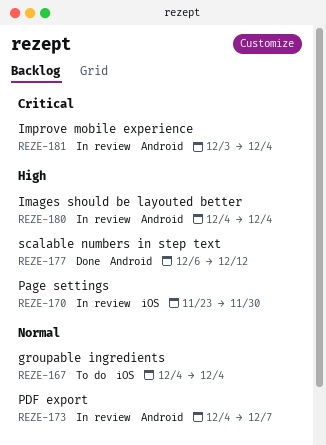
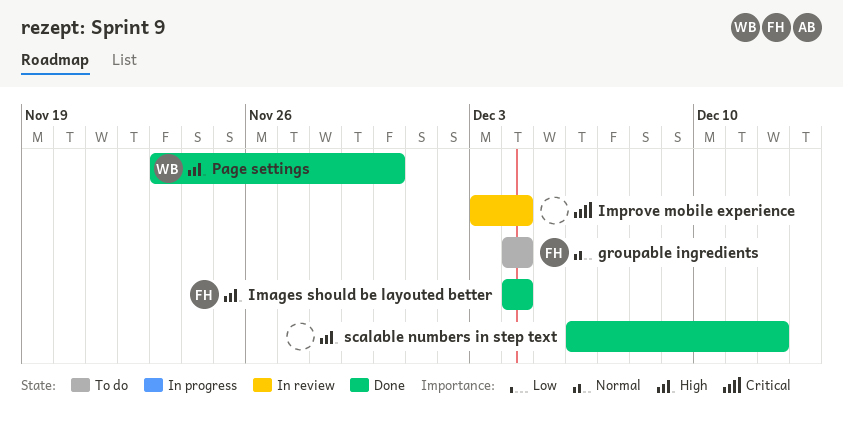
Images should be layouted better, status: In review -> Done
Page settings, status: In review -> Done
PDF export: present -> none

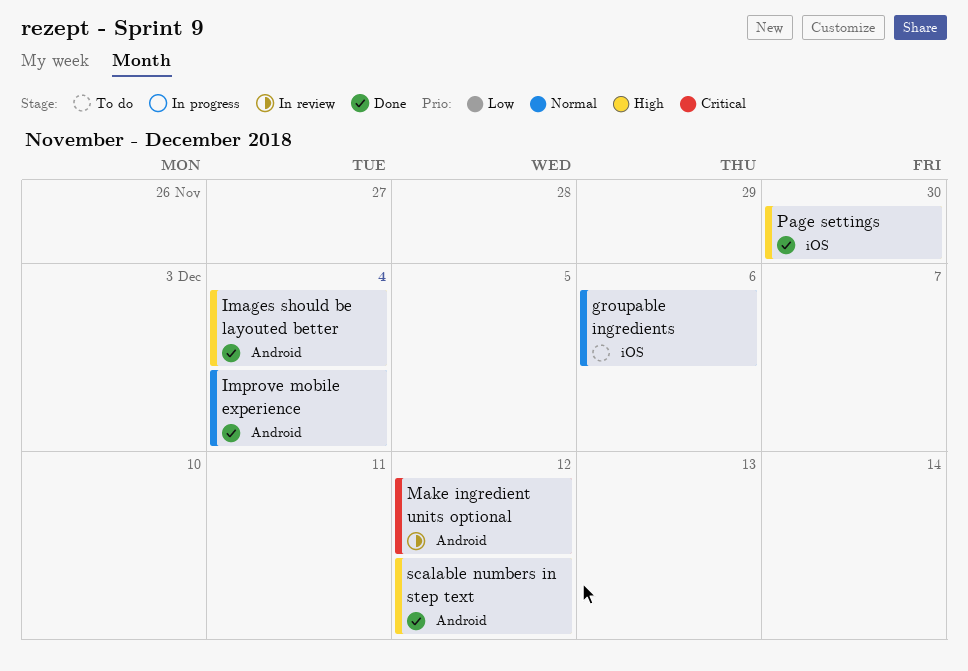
groupable ingredients, due: Dec 4 -> Dec 6
Improve mobile experience, status: In review -> Done
Improve mobile experience, priority: Critical -> Normal
Make ingredient units optional: none -> present

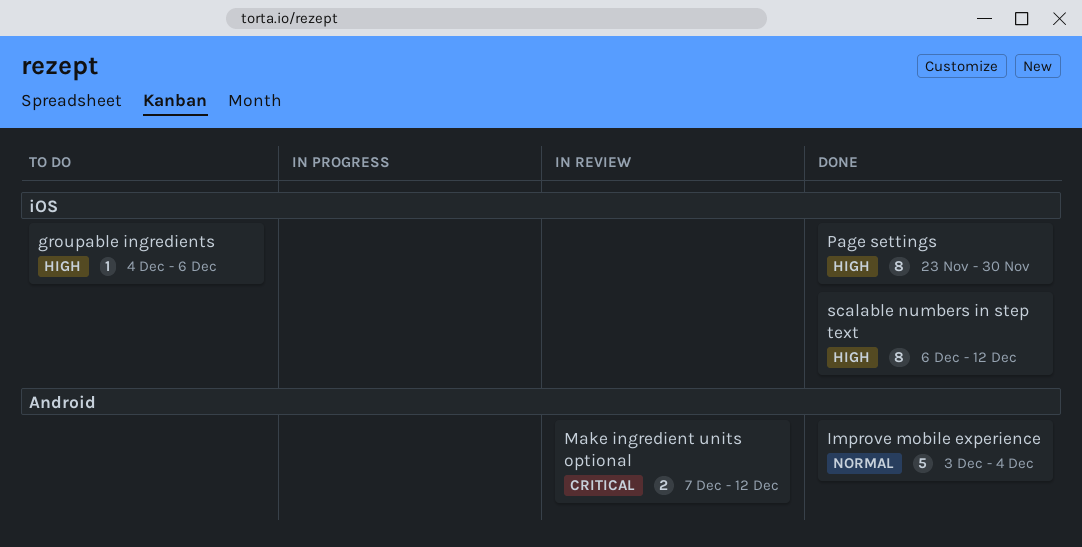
groupable ingredients, priority: Normal -> High
Images should be layouted better: present -> none
scalable numbers in step text, label: Android -> iOS

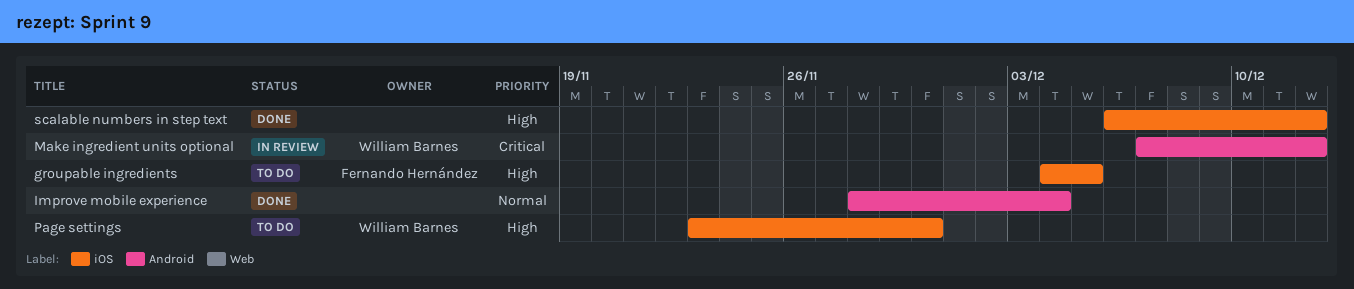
groupable ingredients, due: Dec 6 -> Dec 5
Improve mobile experience, start: Dec 3 -> Nov 28
Page settings, status: Done -> To do

